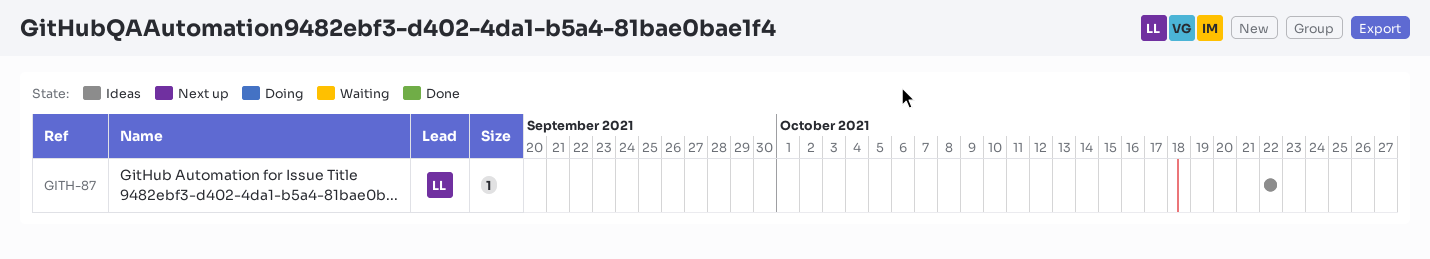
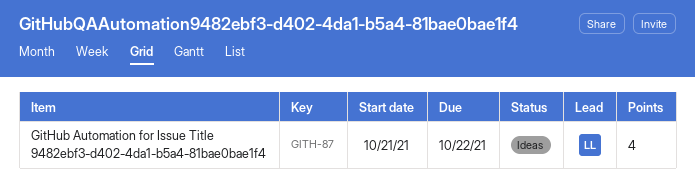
GITH-87, estimate: 1 -> 4
GITH-87, start: Oct 22 -> Oct 21

